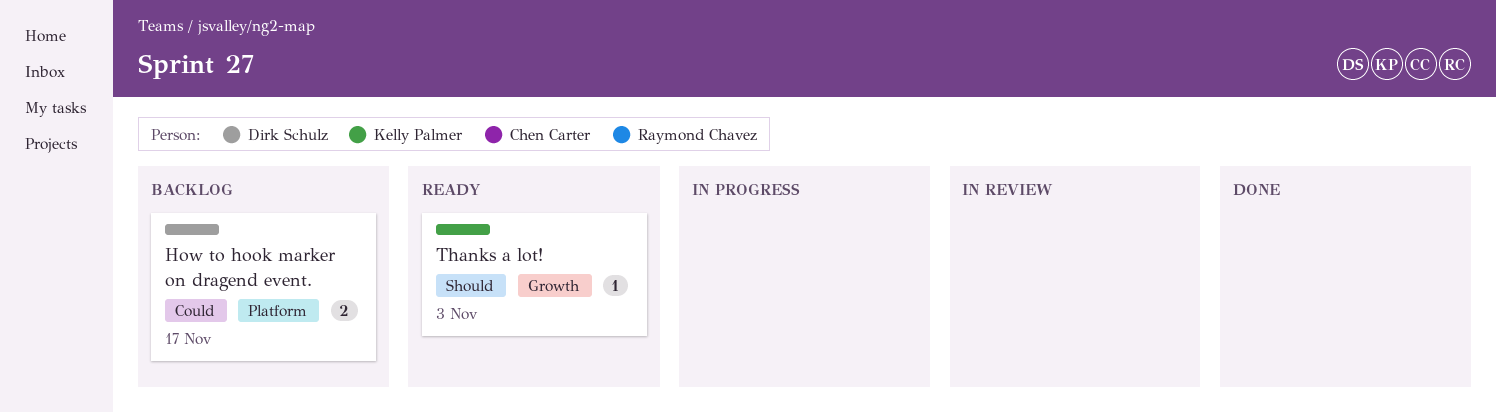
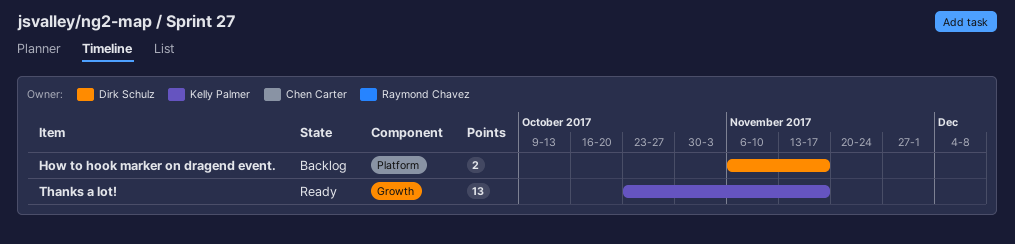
Thanks a lot!, estimate: 1 -> 13
Thanks a lot!, due: Nov 3 -> Nov 17

